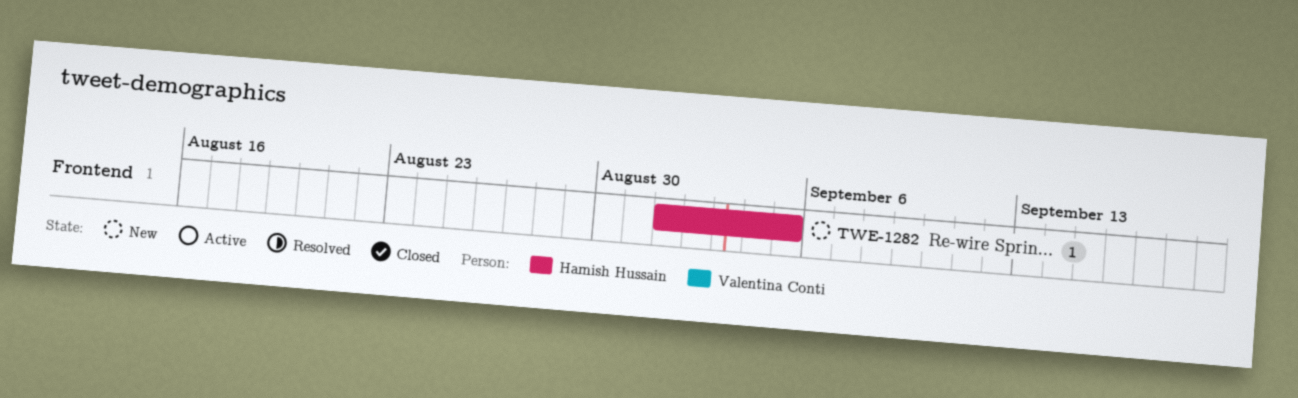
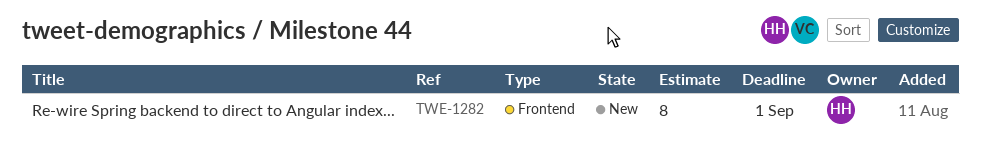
TWE-1282, estimate: 1 -> 8
TWE-1282, due: Sep 5 -> Sep 1

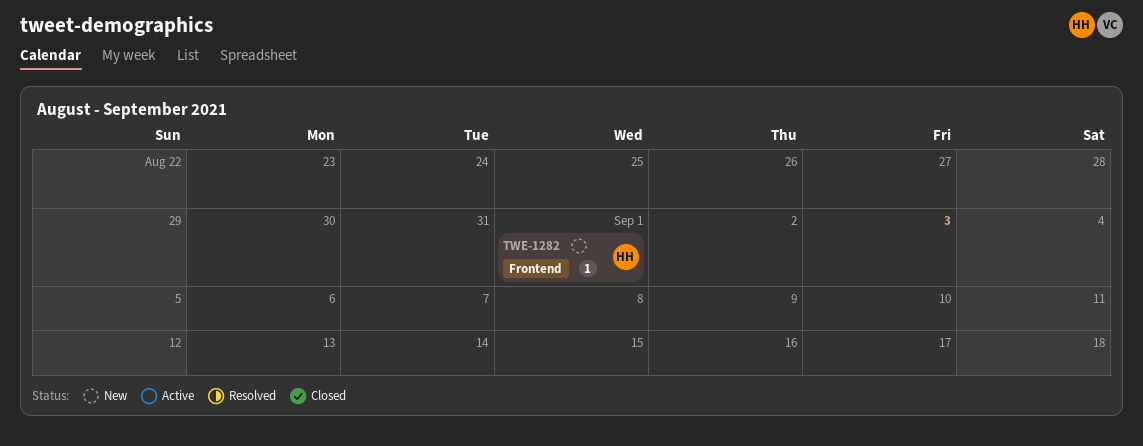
TWE-1282, estimate: 8 -> 1

